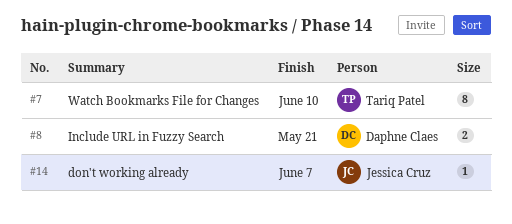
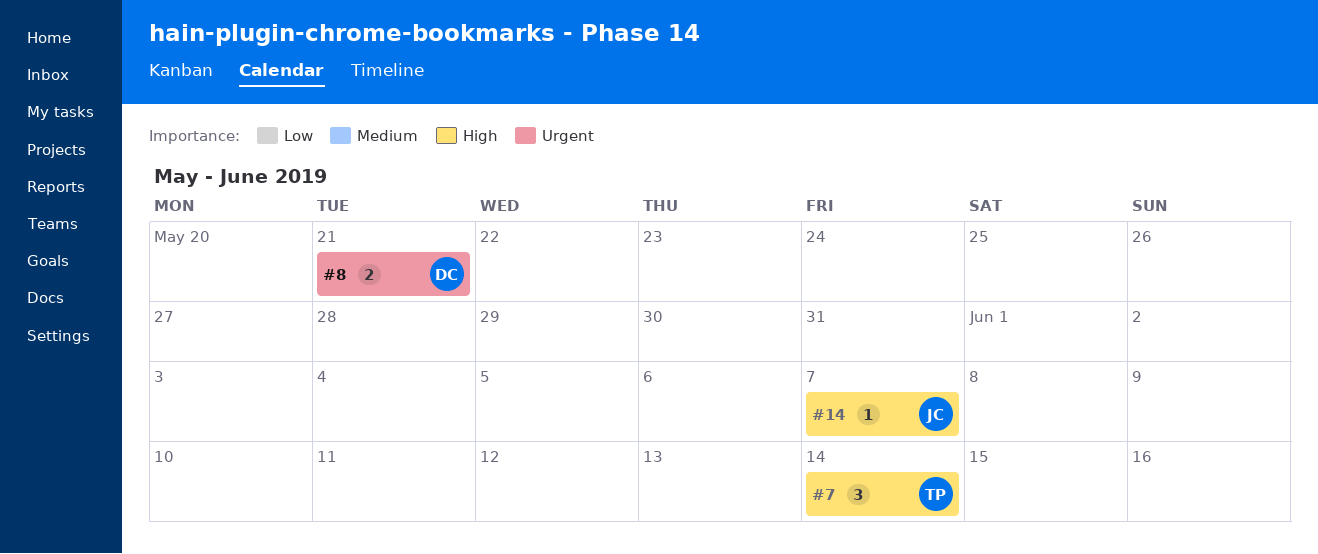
#7, estimate: 8 -> 3
#7, due: Jun 10 -> Jun 14

